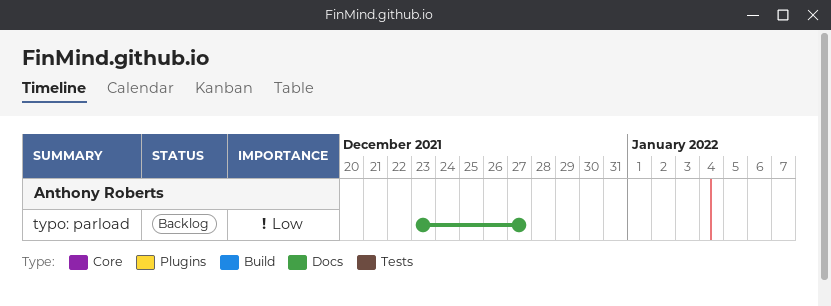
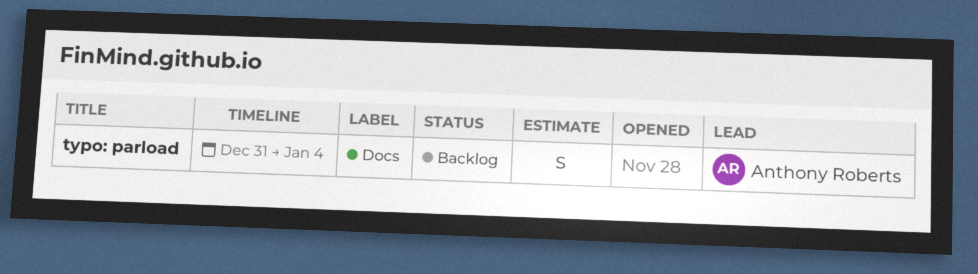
typo: parload, start: Dec 23 -> Dec 31
typo: parload, due: Dec 27 -> Jan 4

